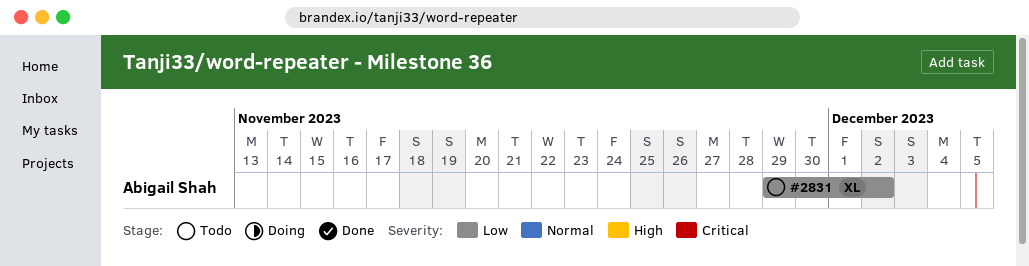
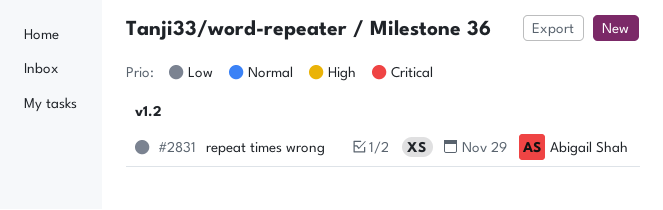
#2831, estimate: XL -> XS
#2831, due: Dec 2 -> Nov 29

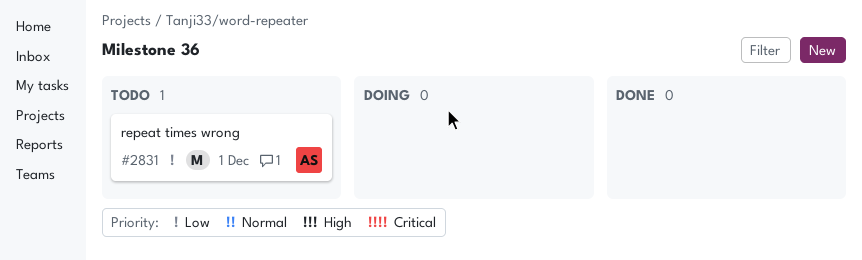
#2831, estimate: XS -> M
#2831, due: Nov 29 -> Dec 1

